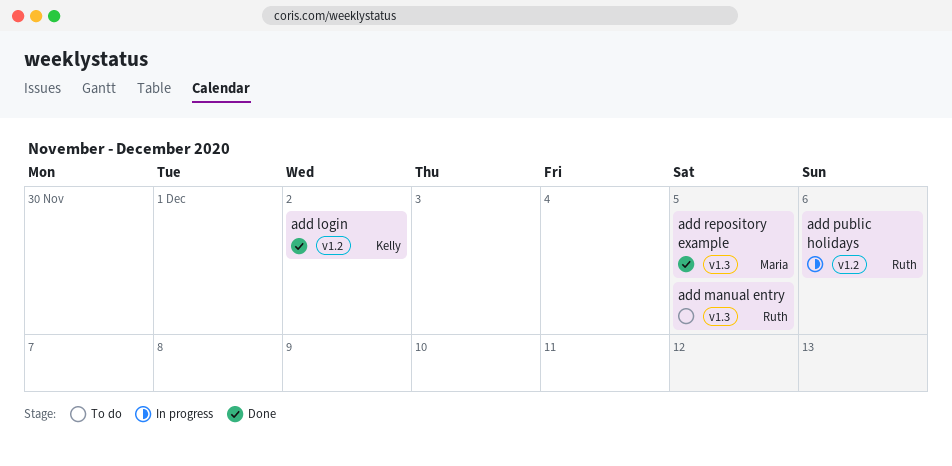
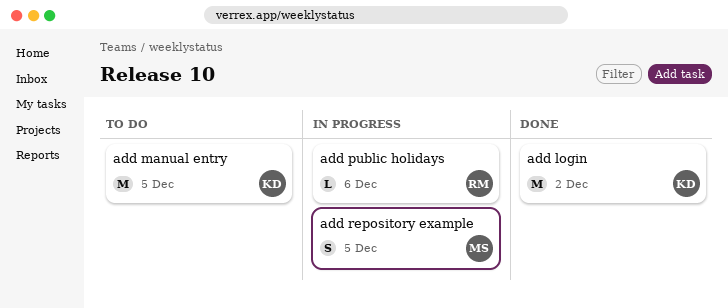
add manual entry, owner: Ruth -> Kelly
add repository example, status: Done -> In progress

